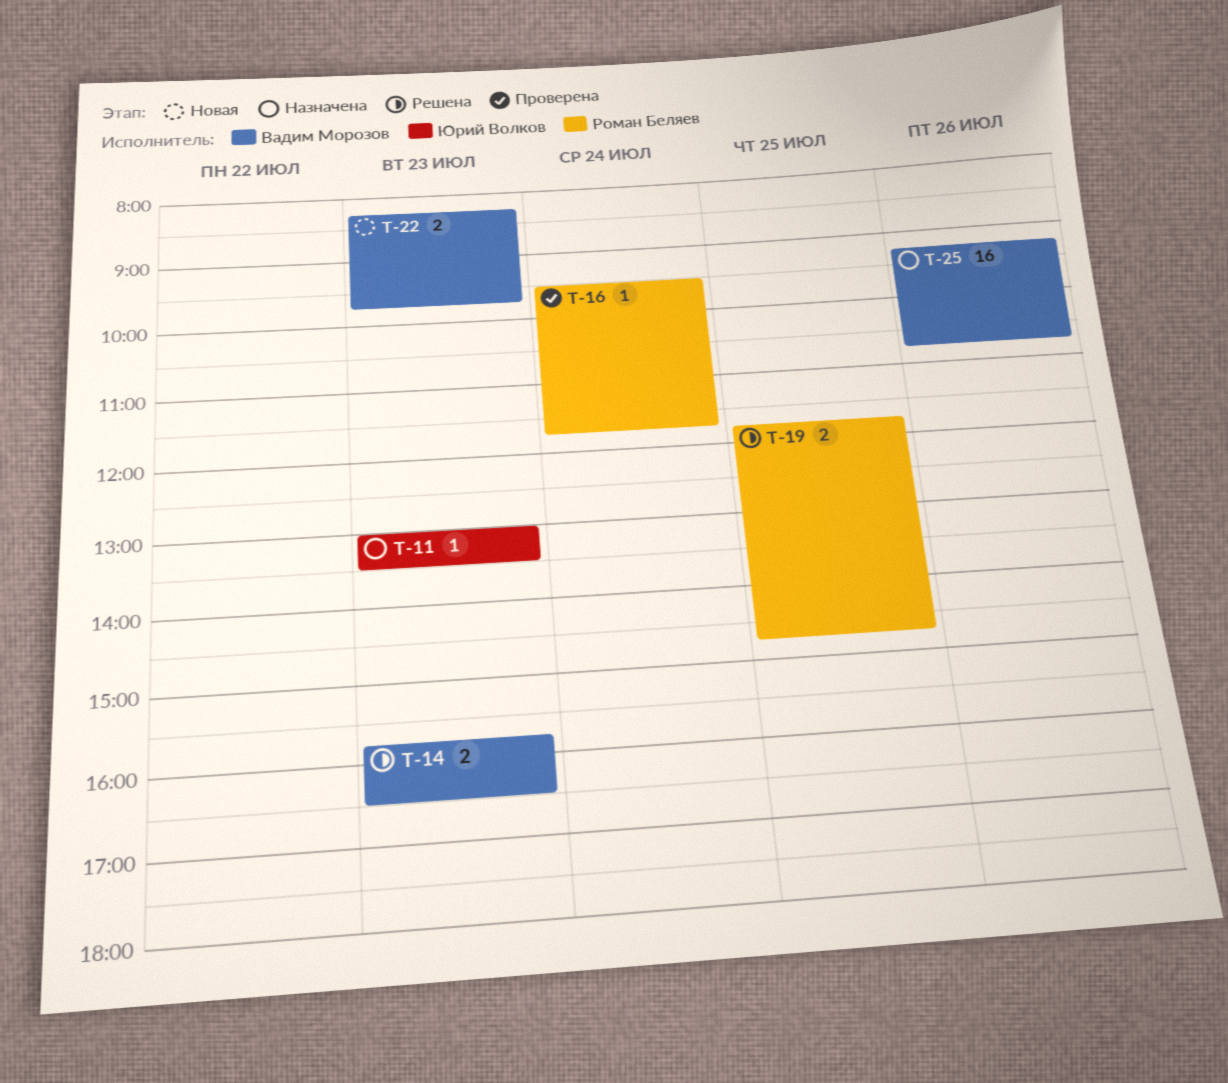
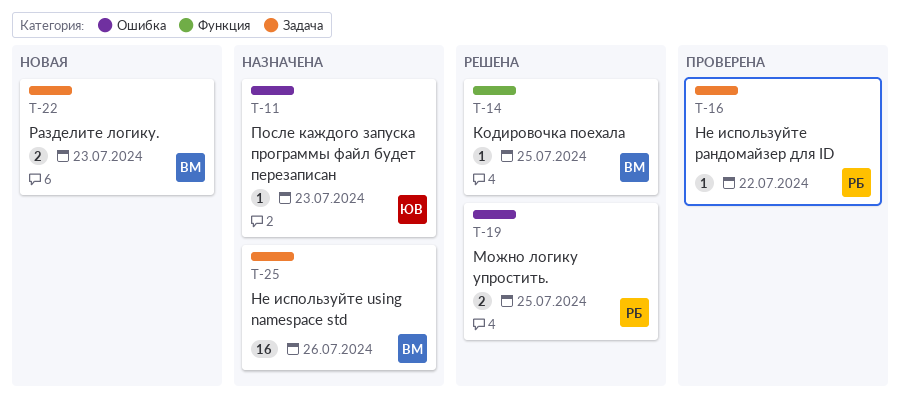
T-14, estimate: 2 -> 1
T-14, day: Jul 23 -> Jul 25
T-16, day: Jul 24 -> Jul 22

